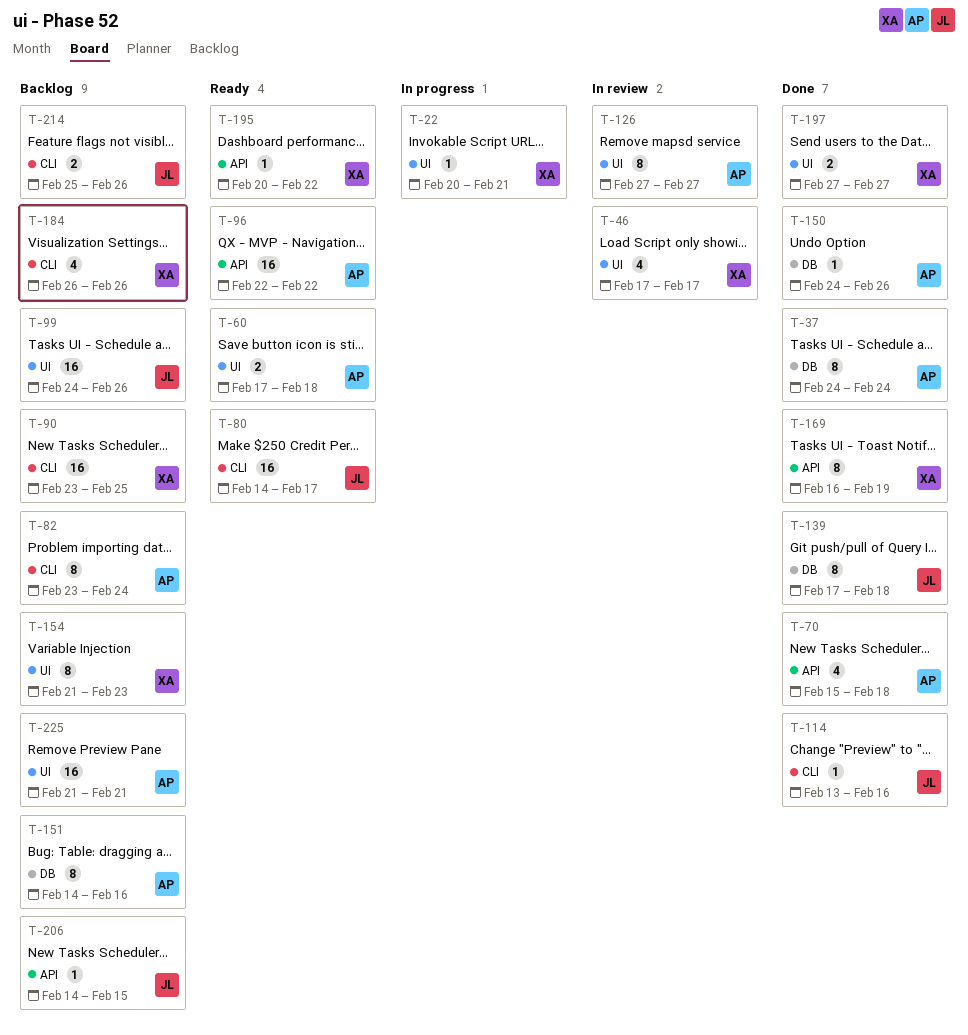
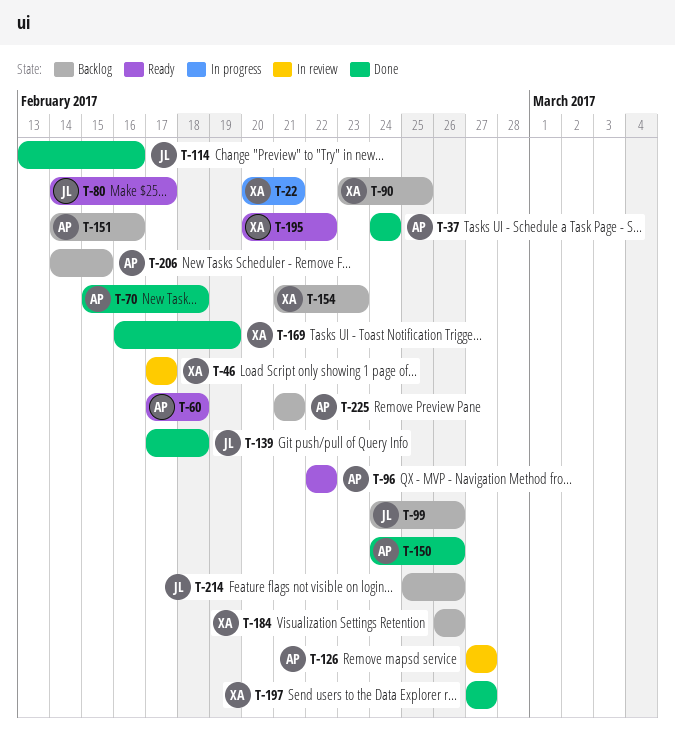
T-82: present -> none
T-206, owner: JL -> AP

